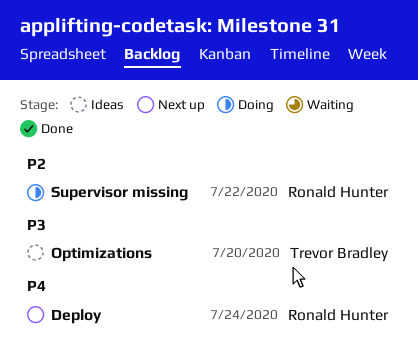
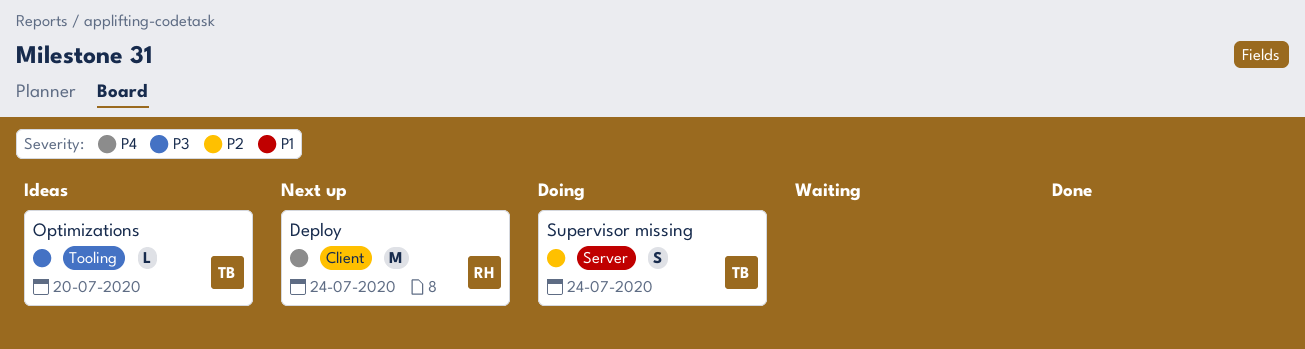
Supervisor missing, owner: Ronald Hunter -> Trevor Bradley
Supervisor missing, due: Jul 22 -> Jul 24

